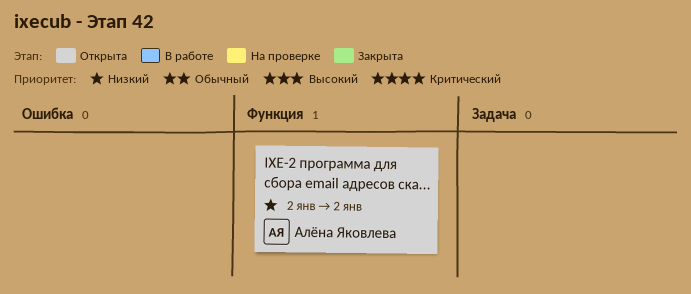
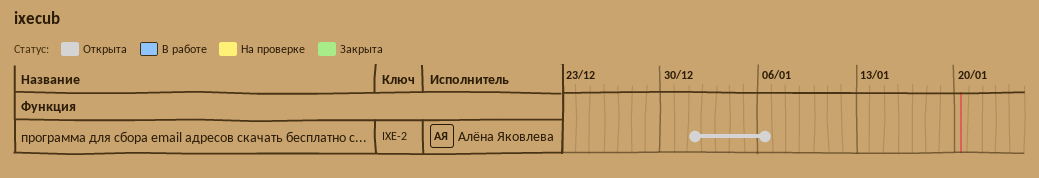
IXE-2, start: Jan 2 -> Jan 1
IXE-2, due: Jan 2 -> Jan 6

